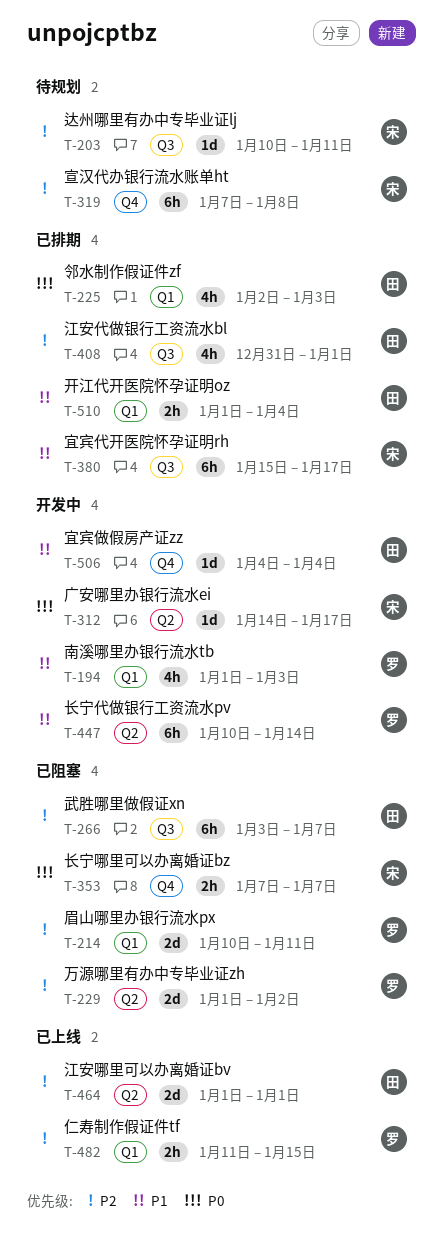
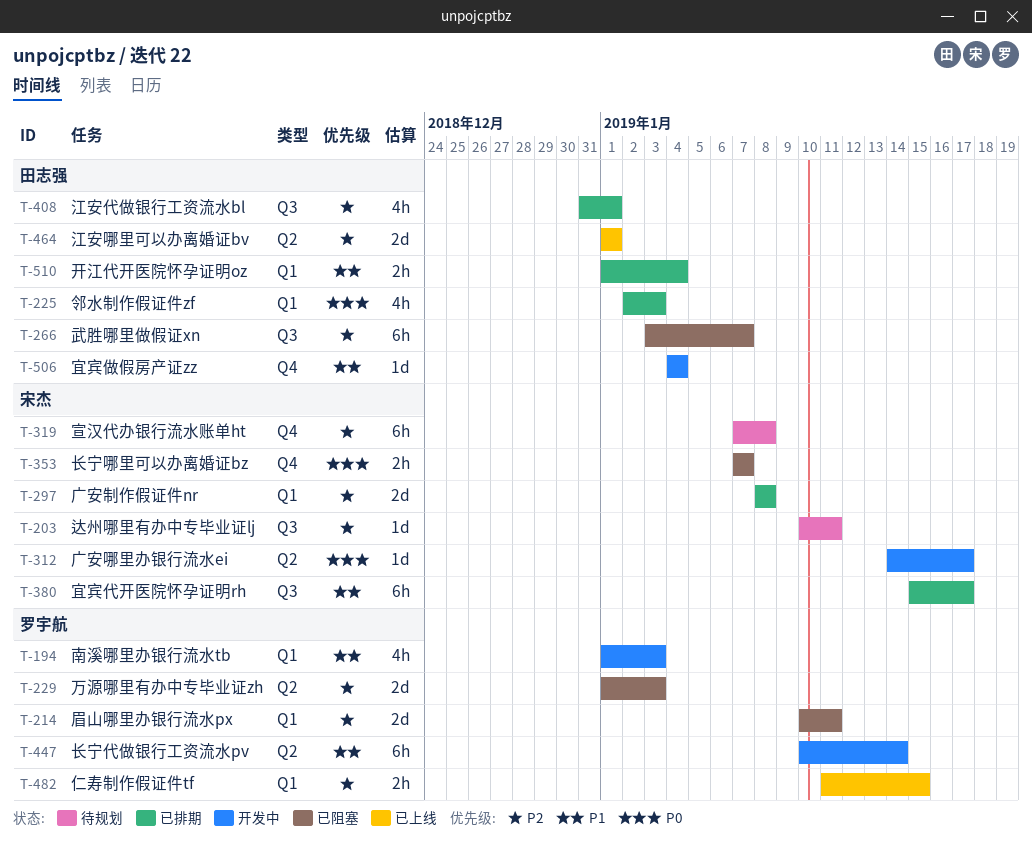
T-229, due: Jan 2 -> Jan 3
T-297: none -> present

